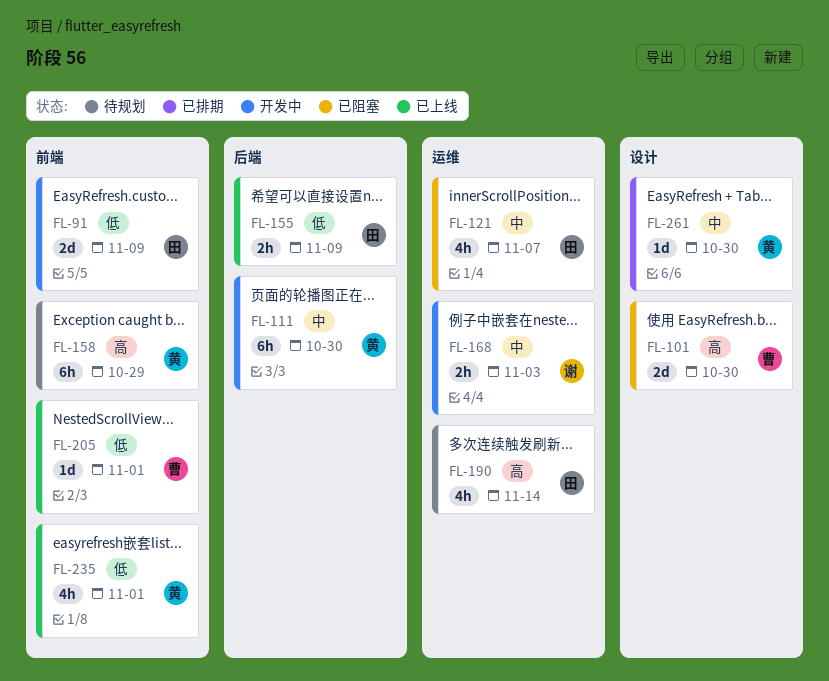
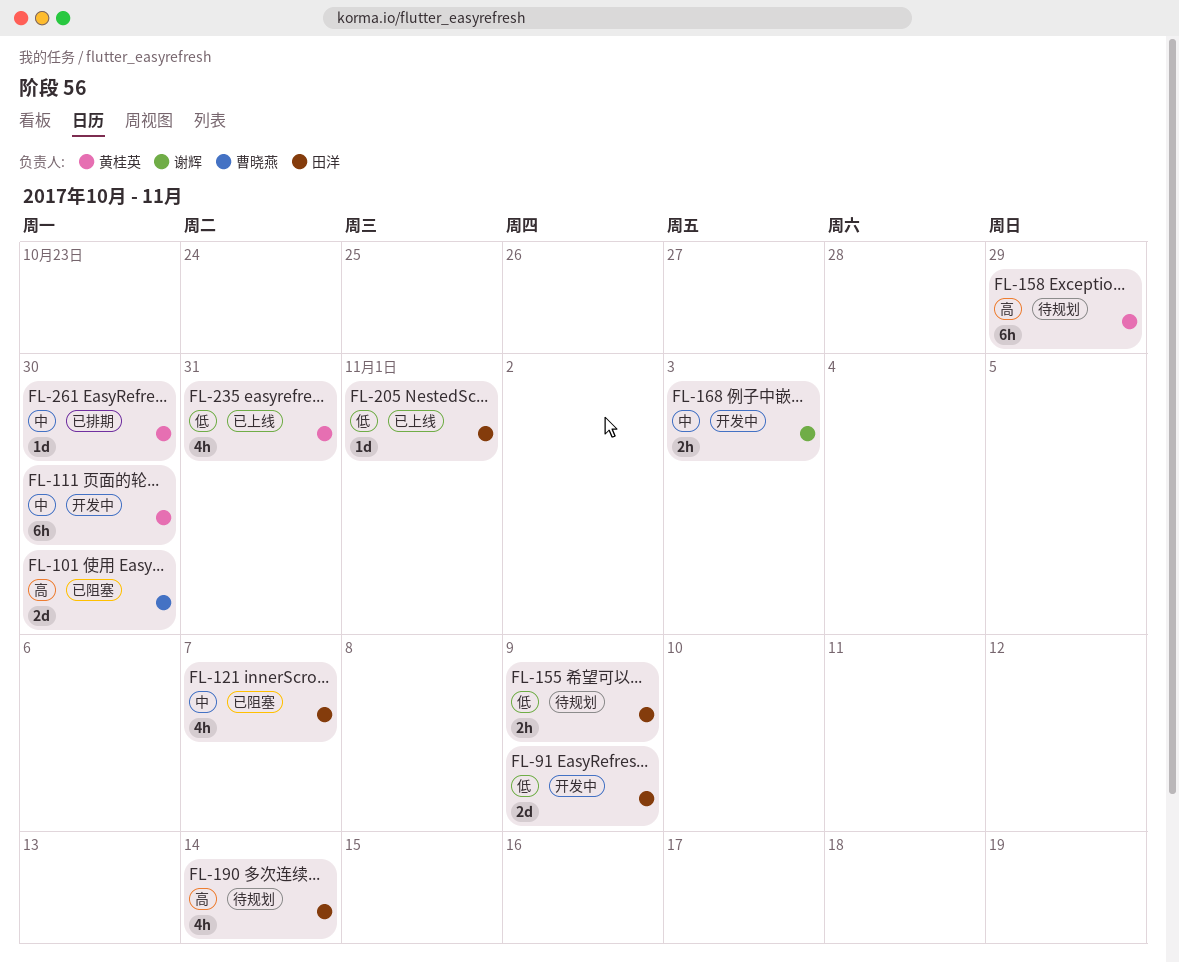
FL-155, status: 已上线 -> 待规划
FL-205, owner: 曹晓燕 -> 田洋
FL-235, due: Nov 1 -> Oct 31

